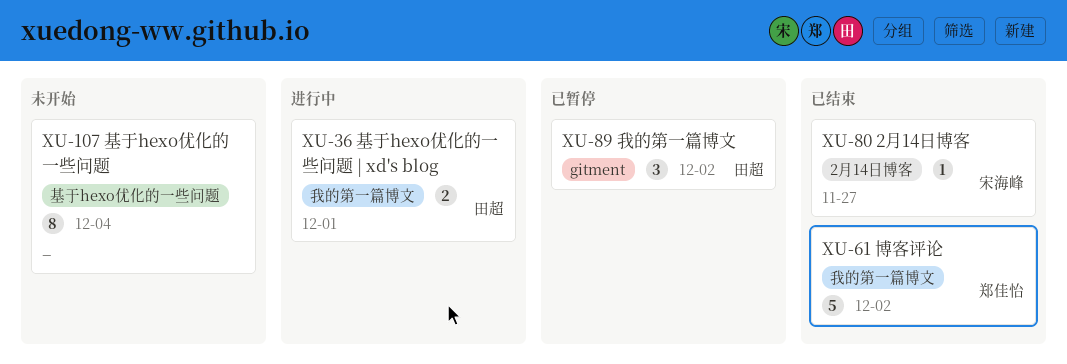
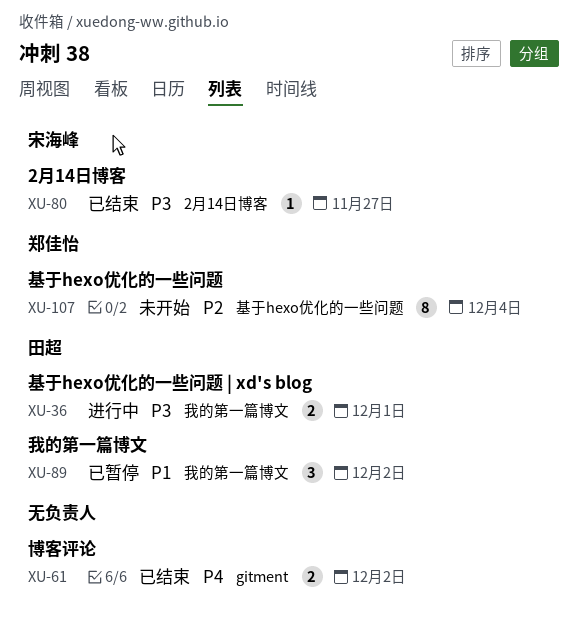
XU-61, owner: 郑佳怡 -> none
XU-61, label: 我的第一篇博文 -> gitment
XU-61, estimate: 5 -> 2
XU-89, label: gitment -> 我的第一篇博文
XU-107, owner: none -> 郑佳怡

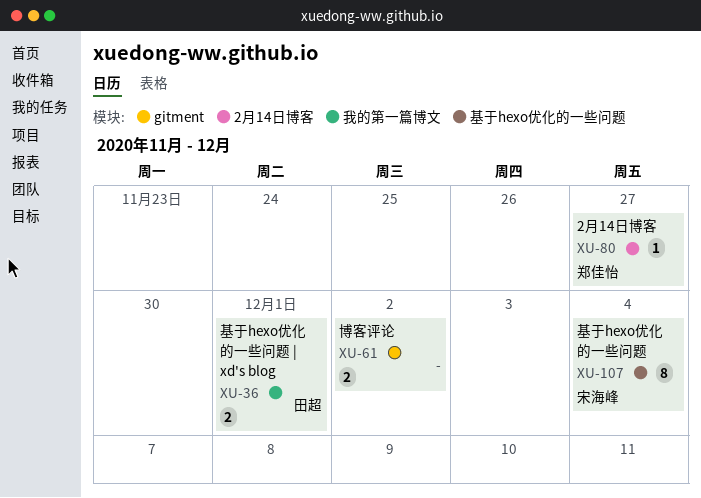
XU-80, owner: 宋海峰 -> 郑佳怡
XU-89: present -> none
XU-107, owner: 郑佳怡 -> 宋海峰

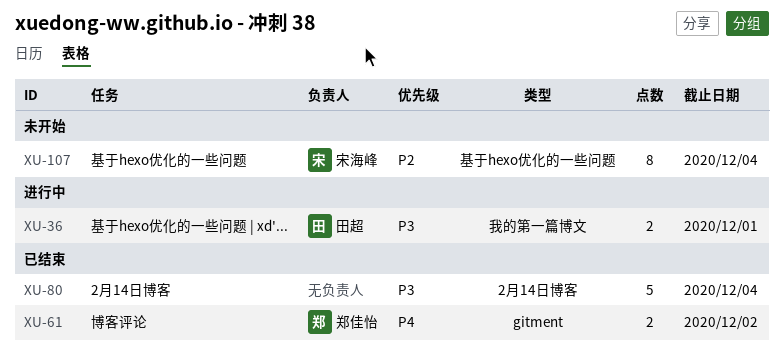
XU-61, owner: none -> 郑佳怡
XU-80, owner: 郑佳怡 -> none
XU-80, estimate: 1 -> 5
XU-80, due: Nov 27 -> Dec 4

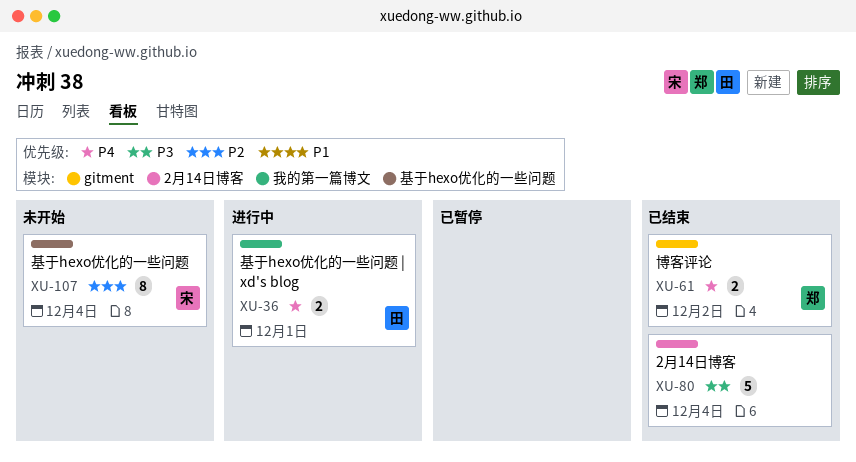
XU-36, priority: P3 -> P4

